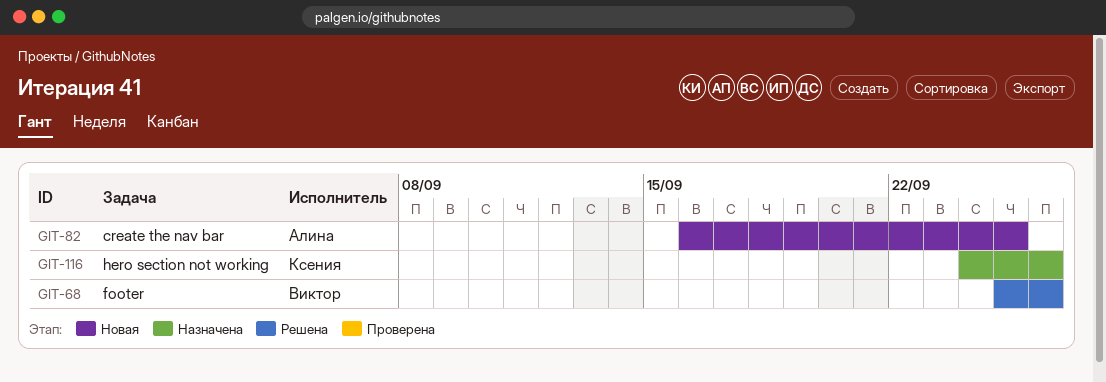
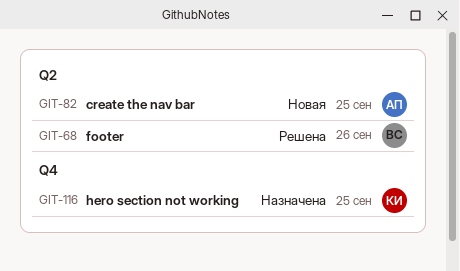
GIT-116, due: Sep 26 -> Sep 25

